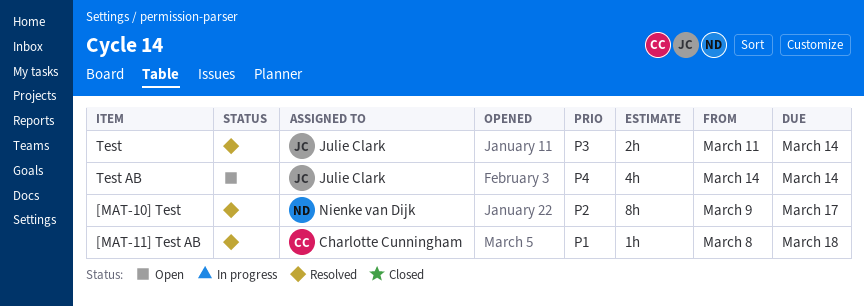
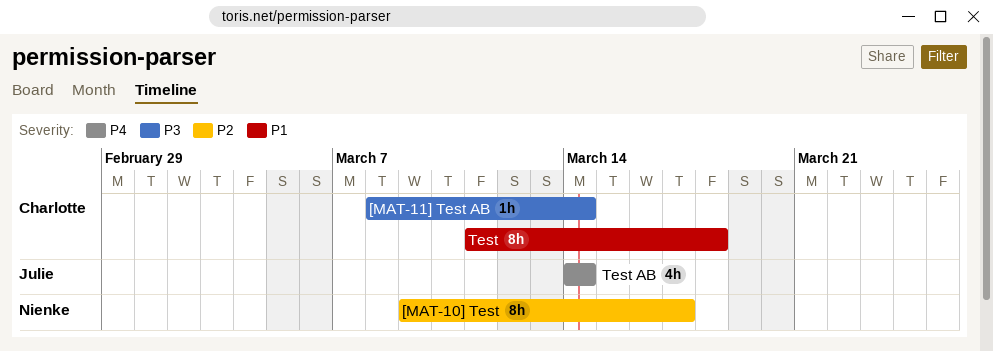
[MAT-11] Test AB, priority: P1 -> P3
[MAT-11] Test AB, due: Mar 18 -> Mar 14
Test, owner: Julie Clark -> Charlotte Cunningham
Test, priority: P3 -> P1
Test, estimate: 2h -> 8h
Test, due: Mar 14 -> Mar 18

